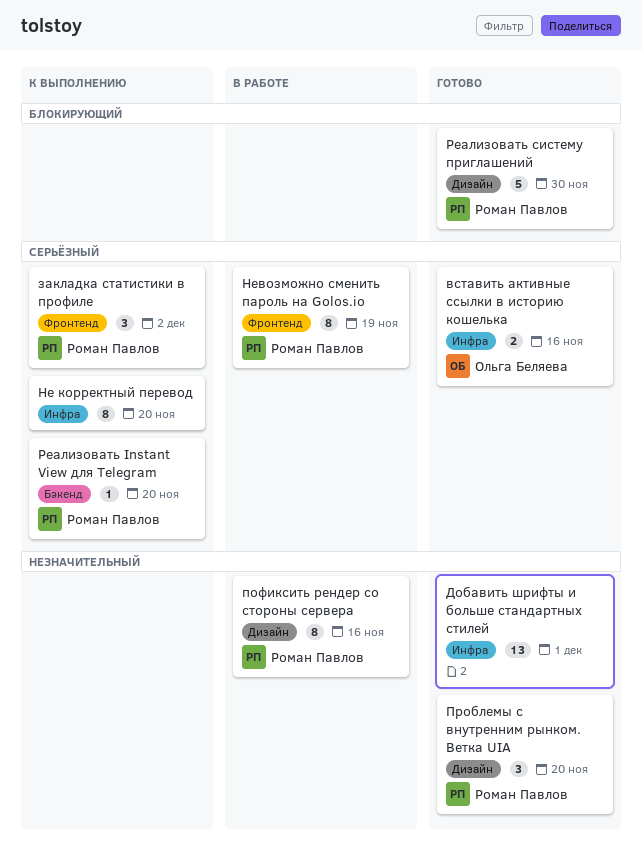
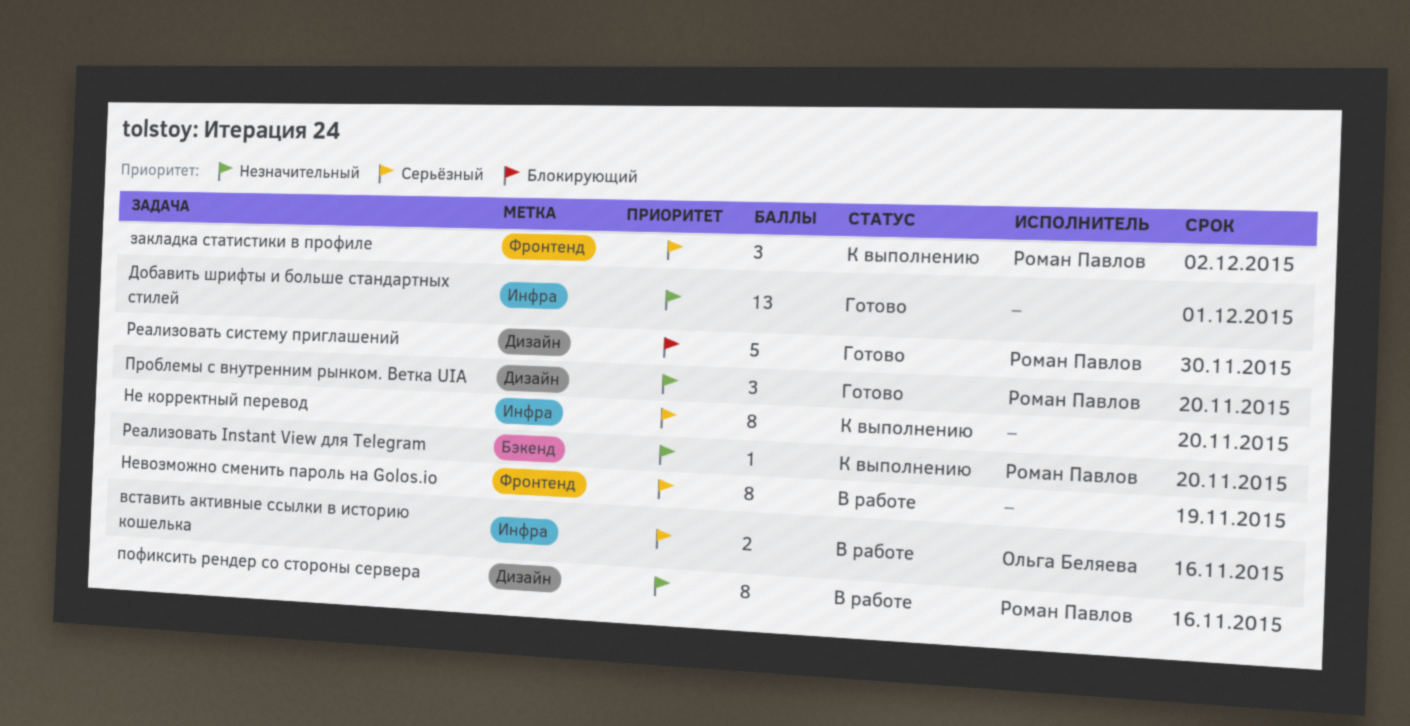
вставить активные ссылки в историю кошелька, status: Готово -> В работе
Невозможно сменить пароль на Golos.io, owner: Роман Павлов -> none
Реализовать Instant View для Telegram, priority: Серьёзный -> Незначительный

